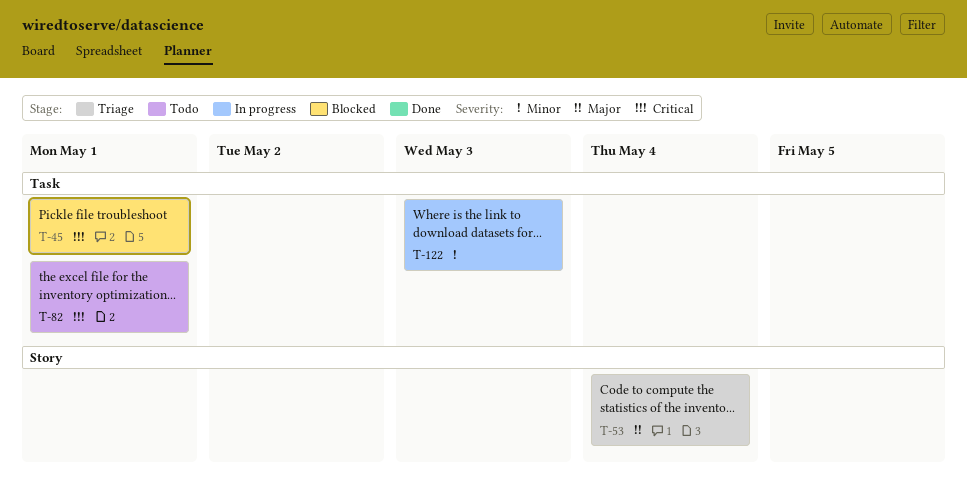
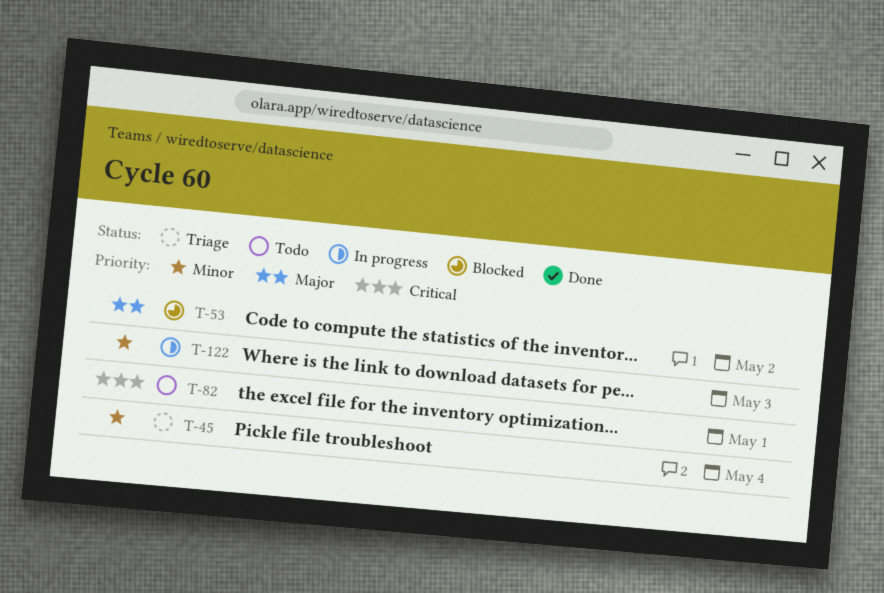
T-45, status: Blocked -> Triage
T-45, priority: Critical -> Minor
T-45, due: May 1 -> May 4
T-53, status: Triage -> Blocked
T-53, due: May 4 -> May 2

